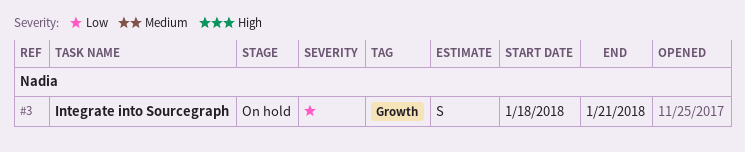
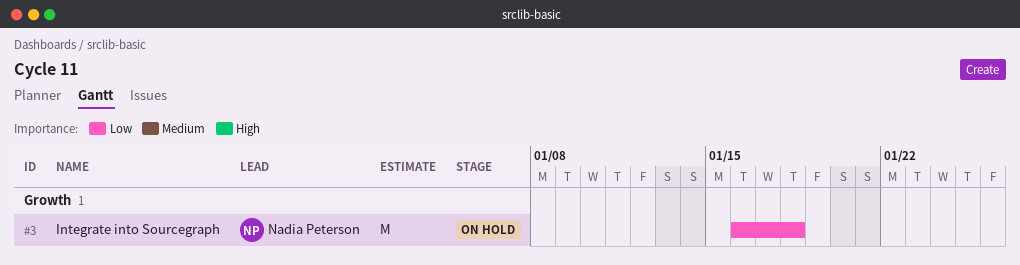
#3, estimate: S -> M
#3, start: Jan 18 -> Jan 16
#3, due: Jan 21 -> Jan 18

